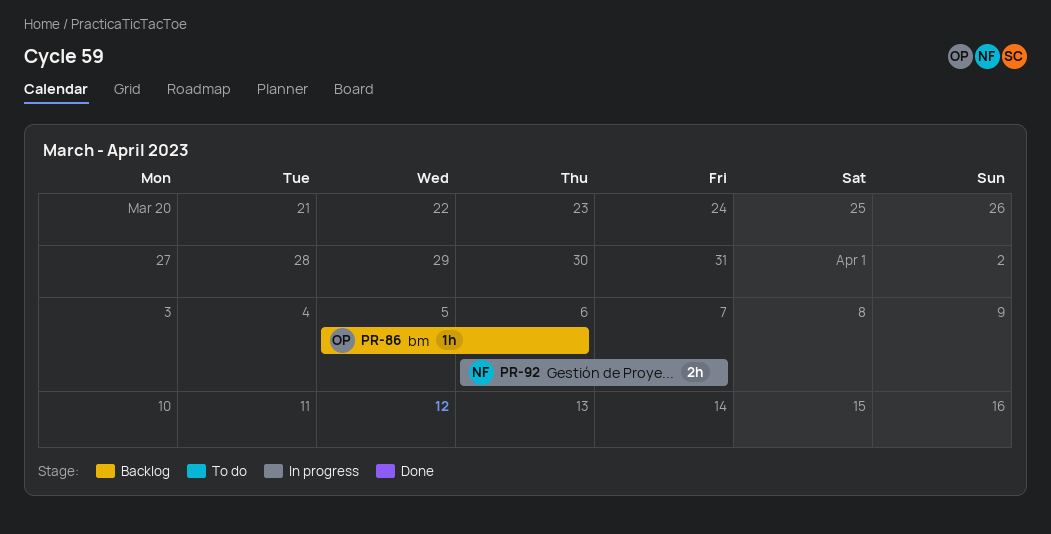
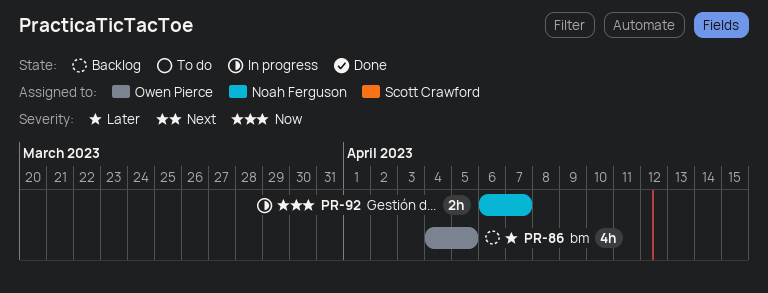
PR-86, estimate: 1h -> 4h
PR-86, start: Apr 5 -> Apr 4
PR-86, due: Apr 6 -> Apr 5

